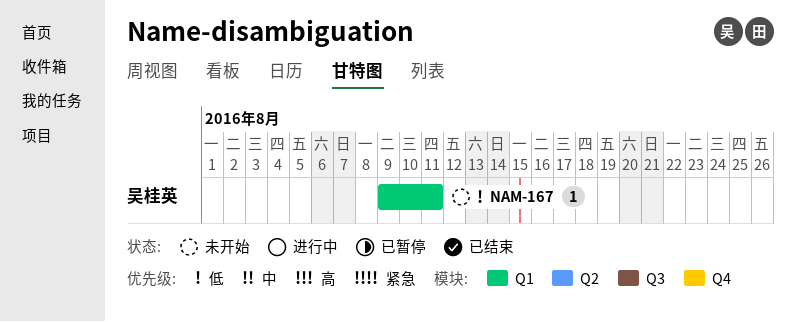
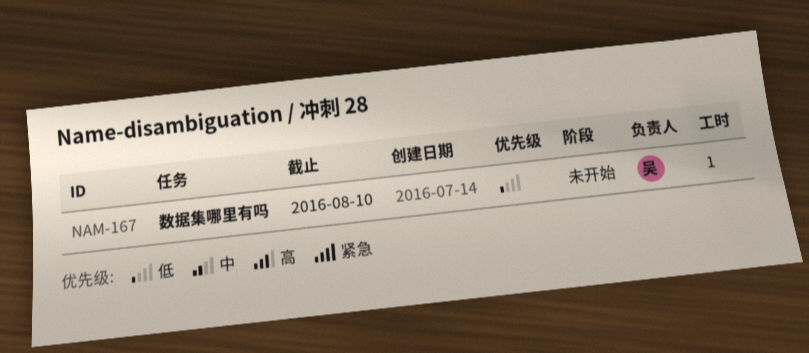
NAM-167, due: Aug 11 -> Aug 10

